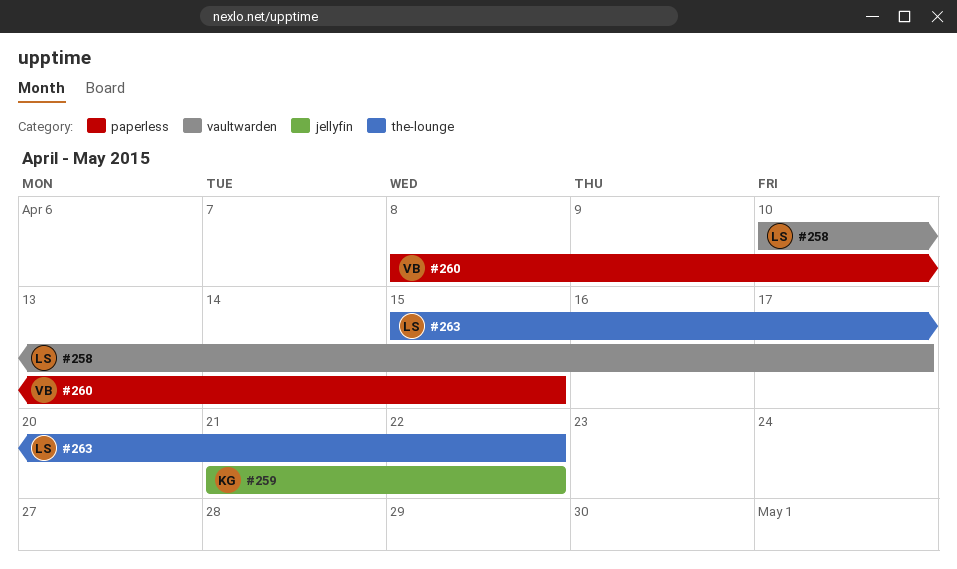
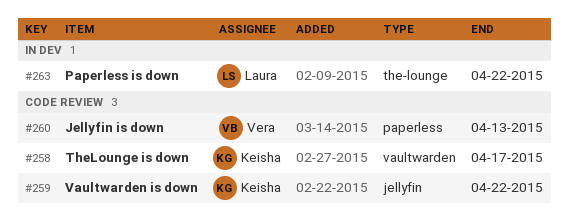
#258, owner: Laura -> Keisha
#260, due: Apr 15 -> Apr 13

